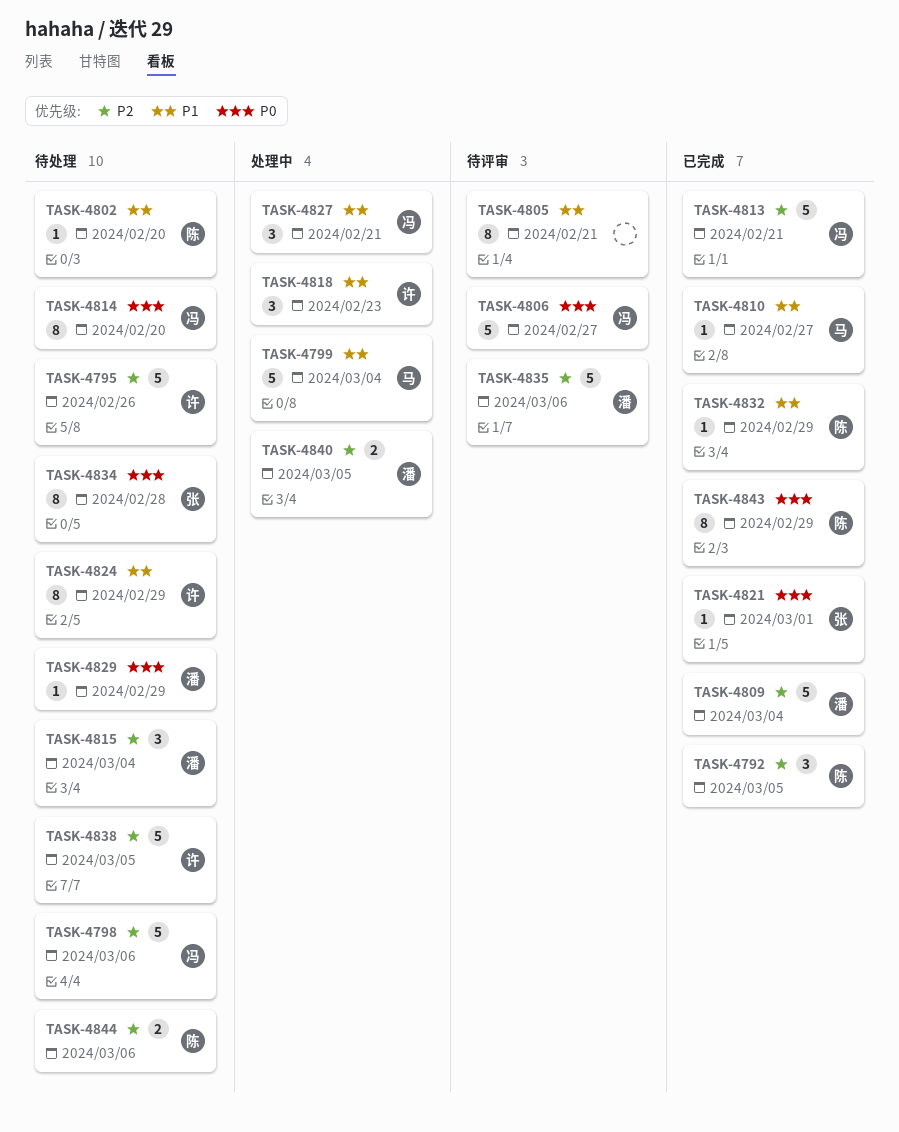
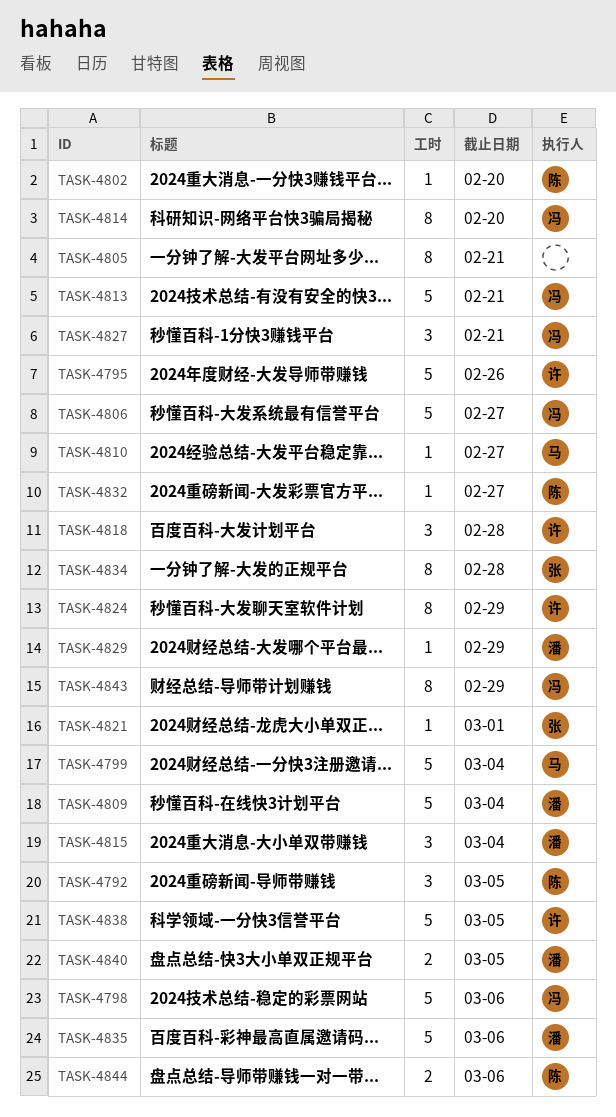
TASK-4818, due: Feb 23 -> Feb 28
TASK-4832, due: Feb 29 -> Feb 27
TASK-4843, owner: 陈 -> 冯

